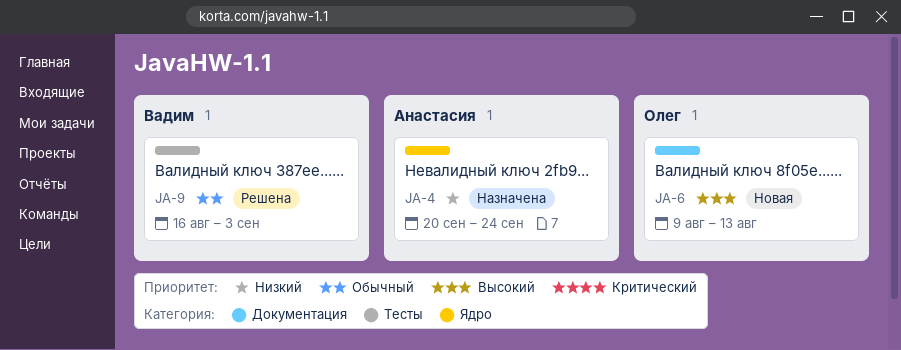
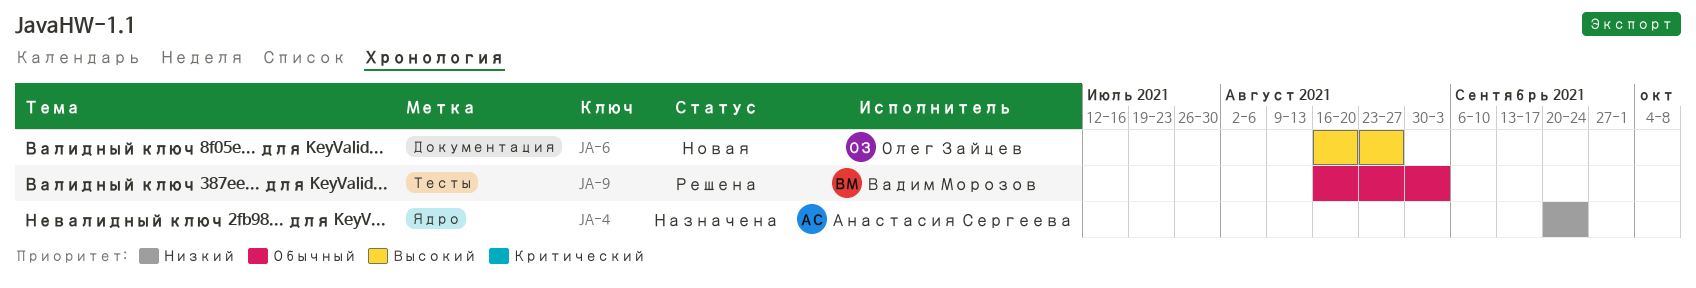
JA-6, start: Aug 9 -> Aug 16
JA-6, due: Aug 13 -> Aug 27

